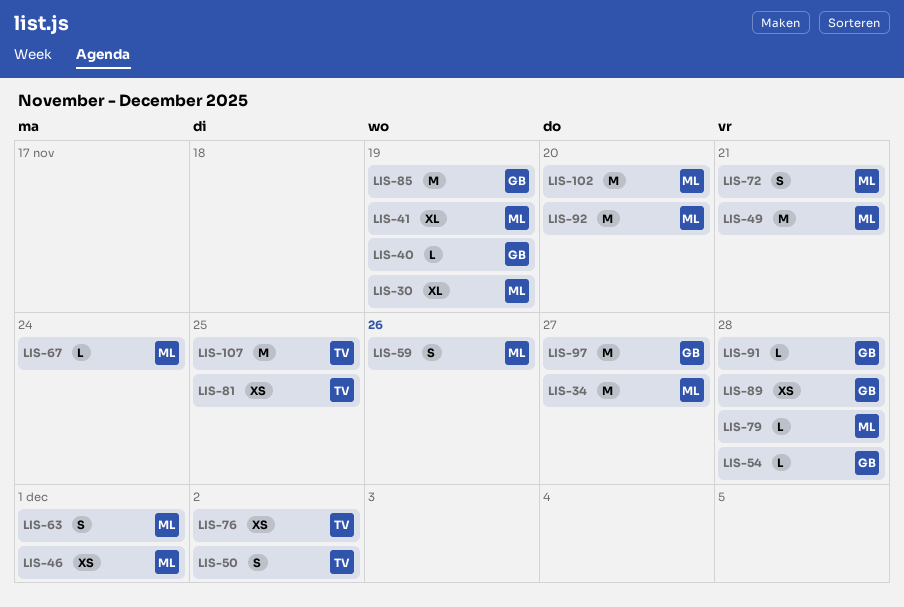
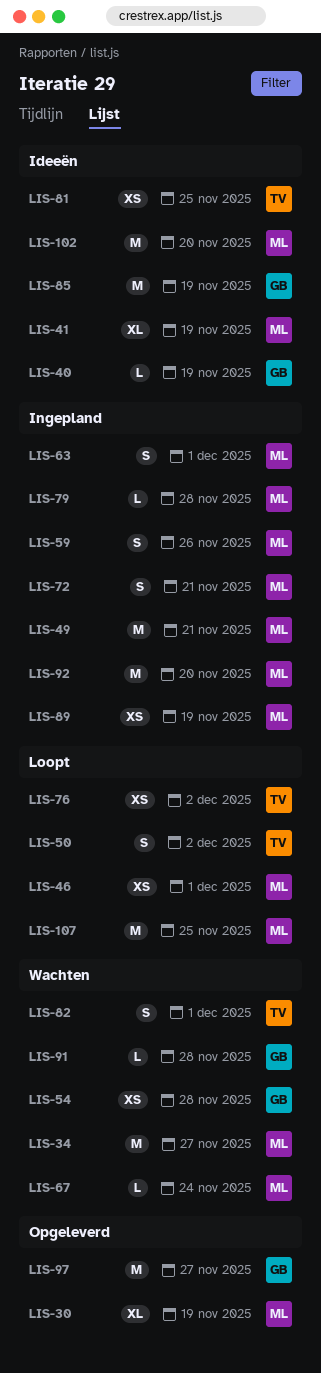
LIS-54, estimate: L -> XS
LIS-82: none -> present
LIS-89, owner: GB -> ML
LIS-89, due: Nov 28 -> Nov 19
LIS-107, owner: TV -> ML

